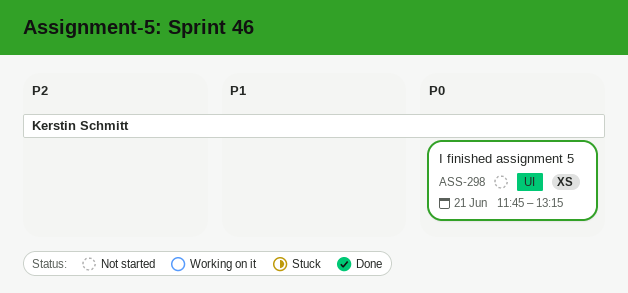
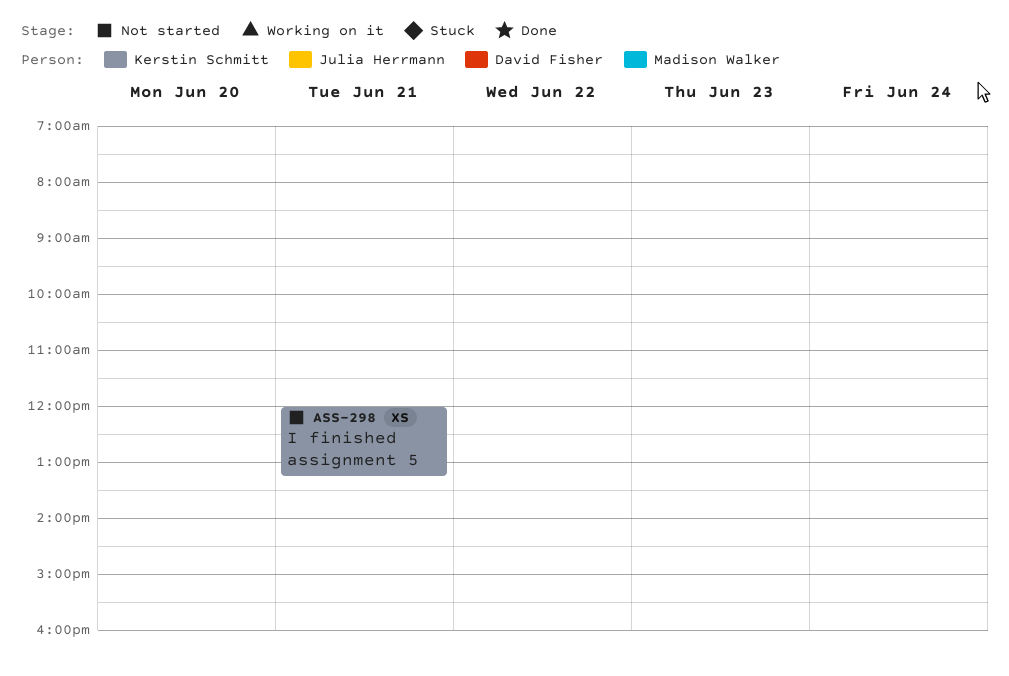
ASS-298, begins: 11:45 -> 12:00

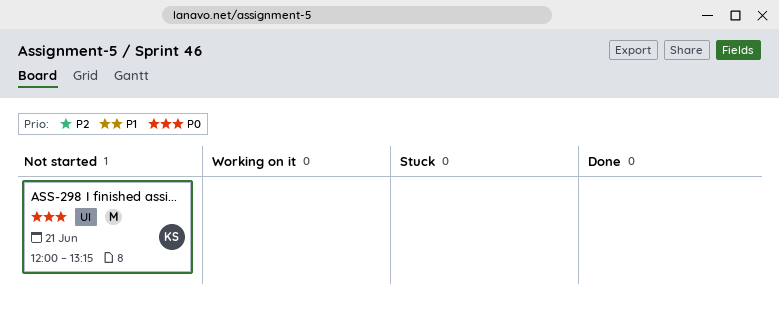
ASS-298, estimate: XS -> M

